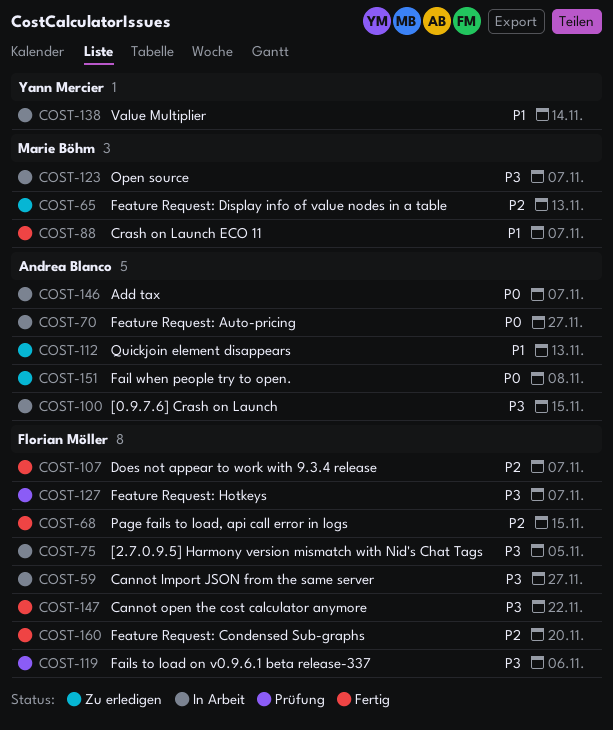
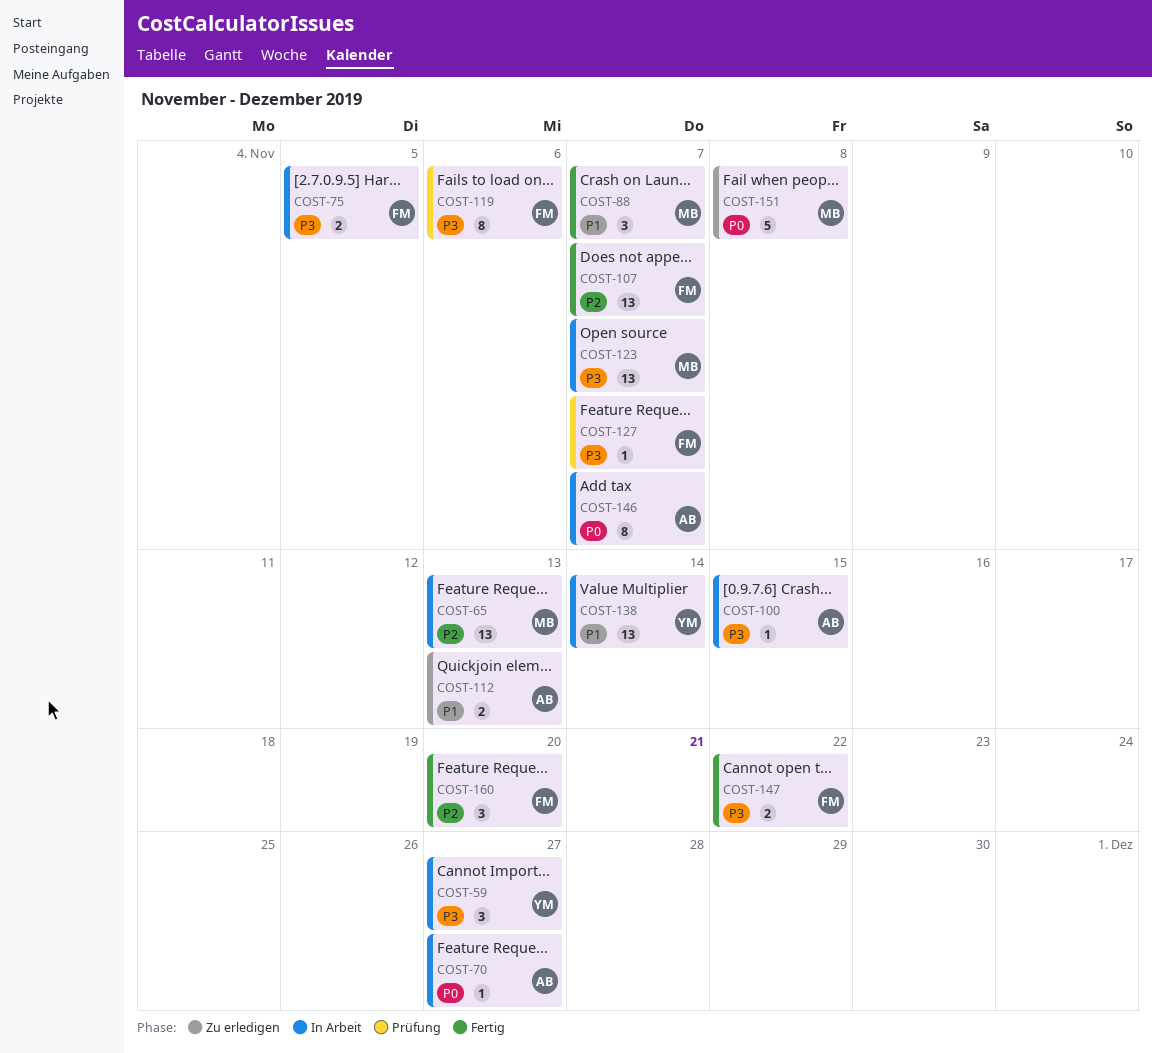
COST-59, owner: Florian Möller -> Yann Mercier
COST-65, status: Zu erledigen -> In Arbeit
COST-68: present -> none
COST-151, owner: Andrea Blanco -> Marie Böhm

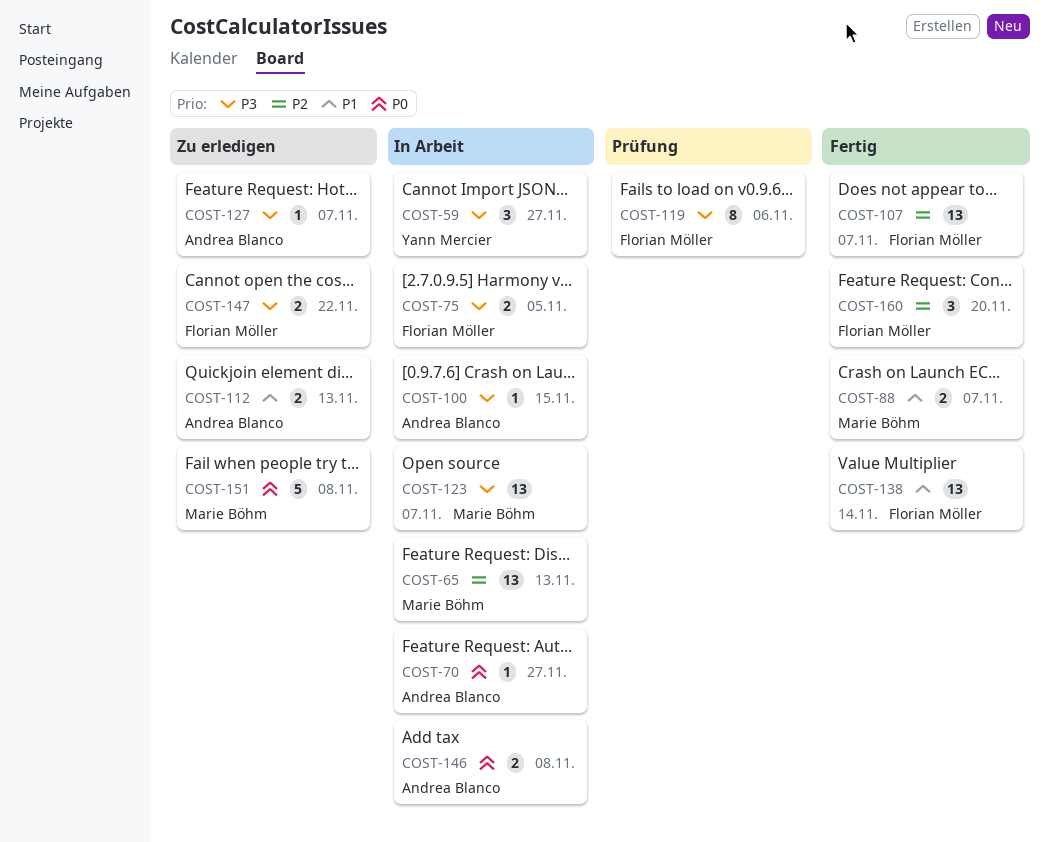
COST-88, estimate: 3 -> 2
COST-127, status: Prüfung -> Zu erledigen
COST-127, owner: Florian Möller -> Andrea Blanco
COST-138, status: In Arbeit -> Fertig
COST-138, owner: Yann Mercier -> Florian Möller
COST-146, estimate: 8 -> 2
COST-146, due: Nov 7 -> Nov 8
COST-147, status: Fertig -> Zu erledigen

